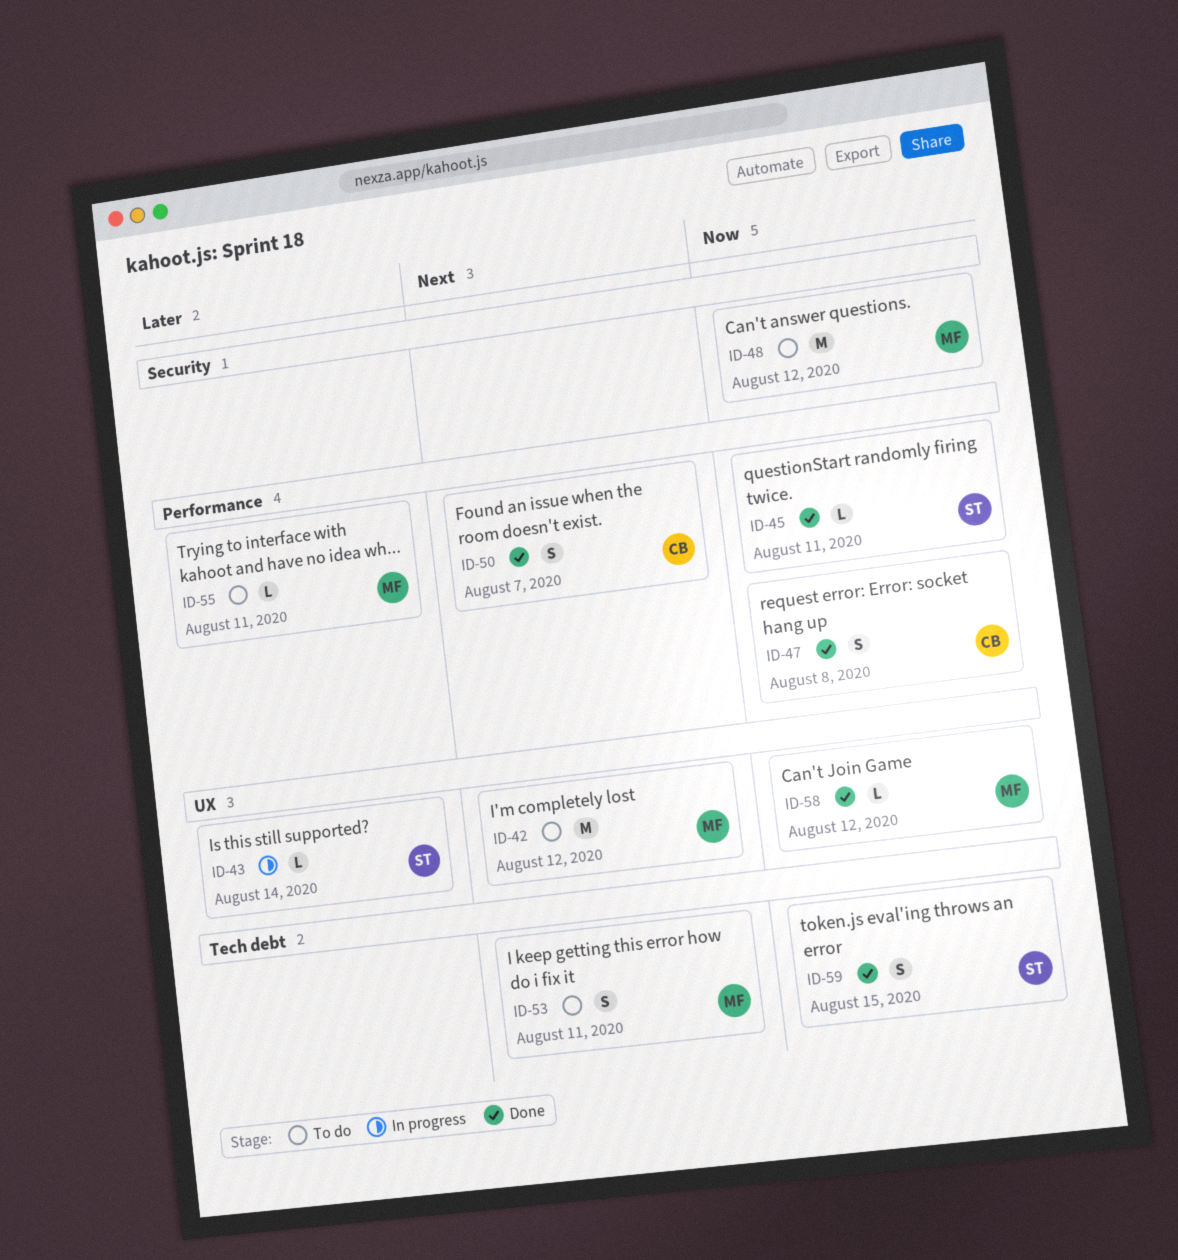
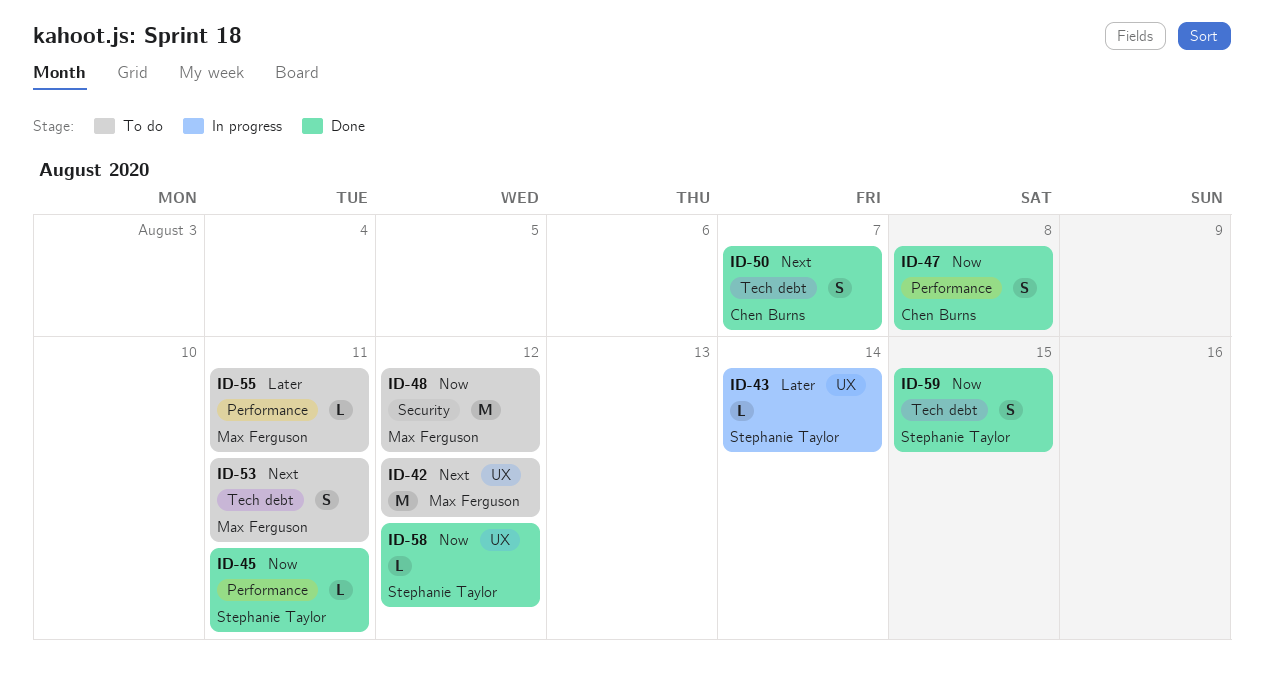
ID-50, label: Performance -> Tech debt
ID-58, owner: Max Ferguson -> Stephanie Taylor

